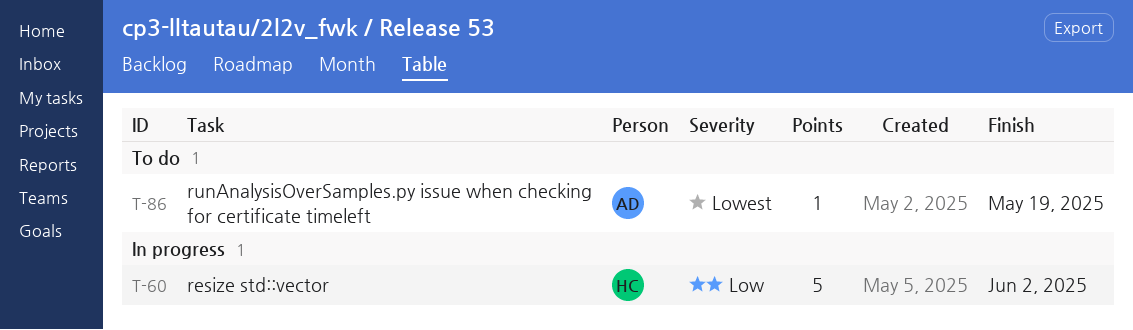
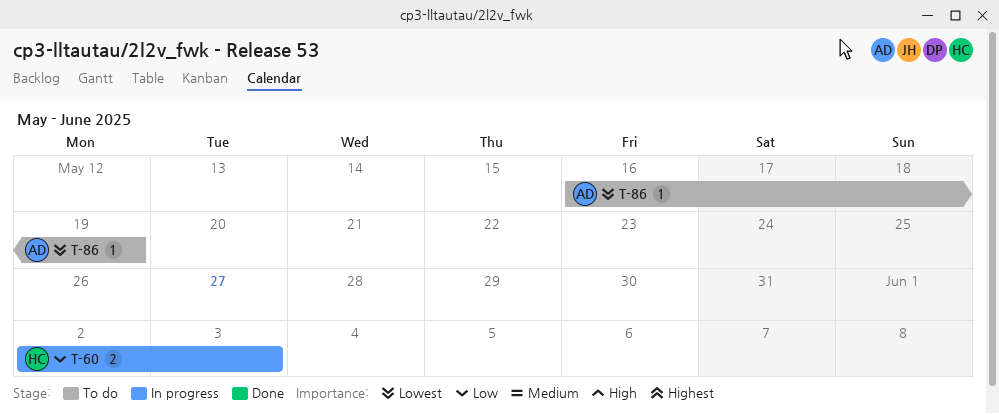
T-60, estimate: 5 -> 2
T-60, due: Jun 2 -> Jun 3

